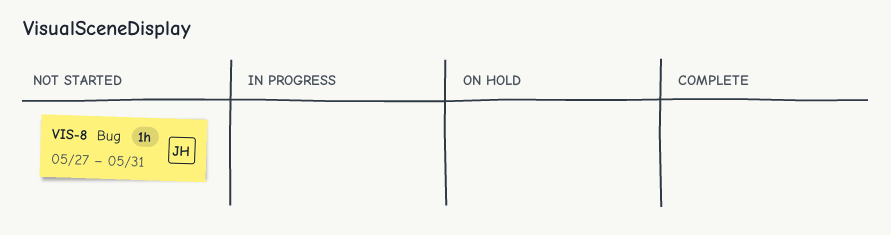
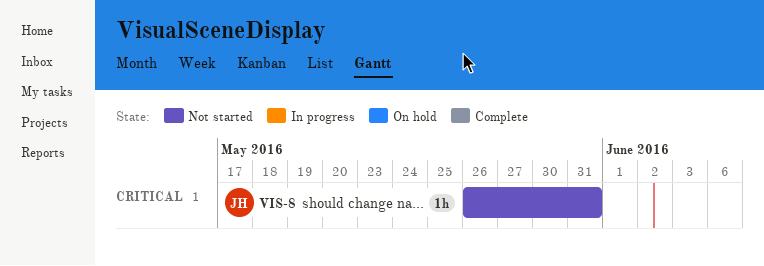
VIS-8, start: May 27 -> May 26

